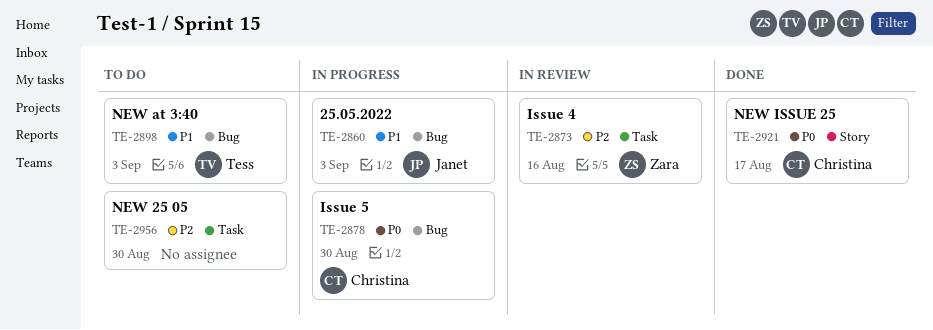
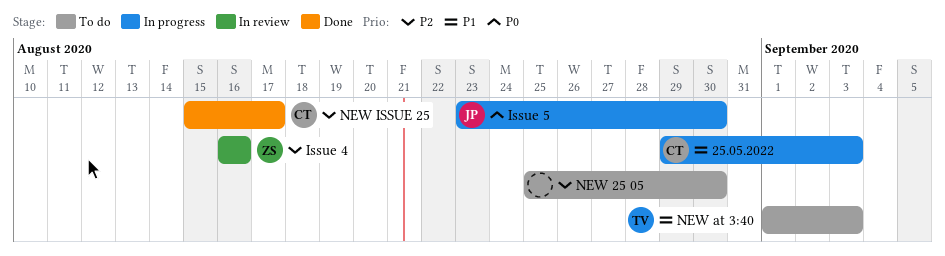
25.05.2022, owner: Janet -> Christina
Issue 5, owner: Christina -> Janet
NEW ISSUE 25, priority: P0 -> P2

